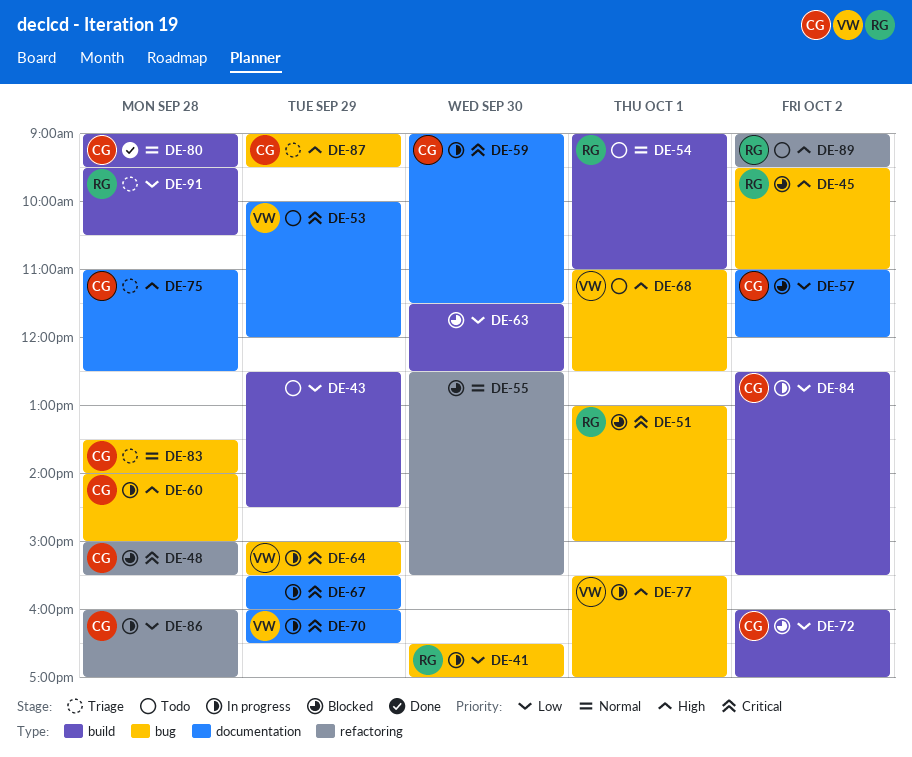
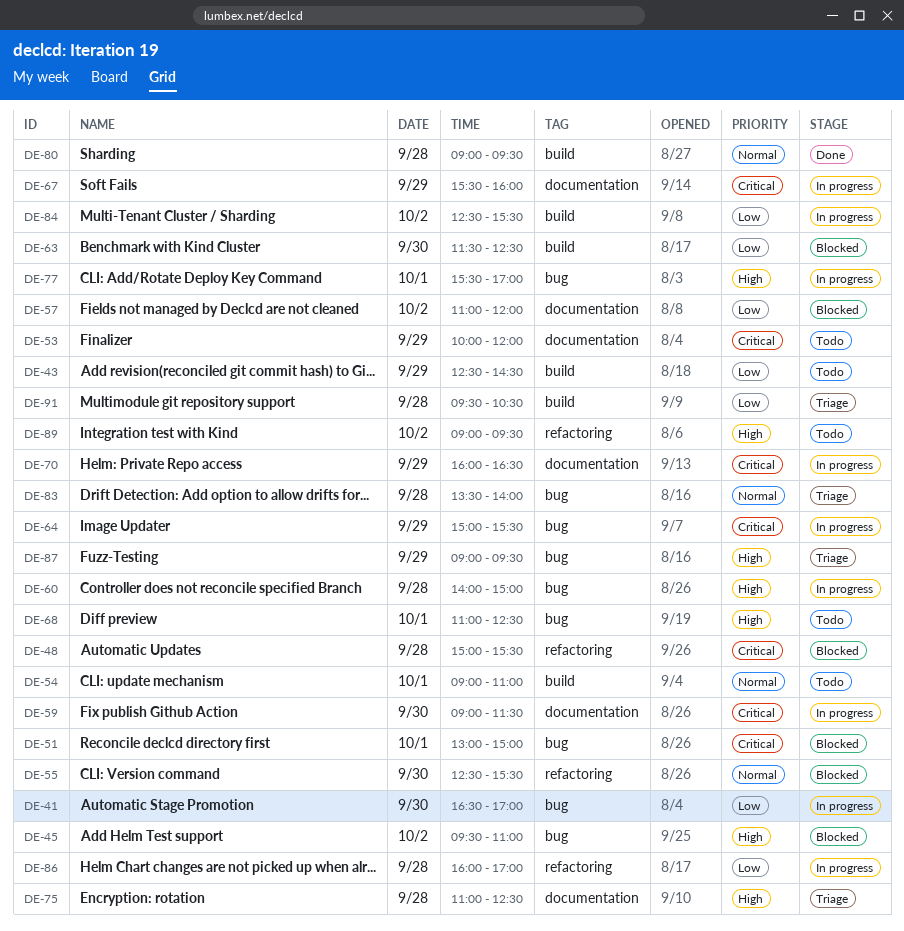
DE-72: present -> none

